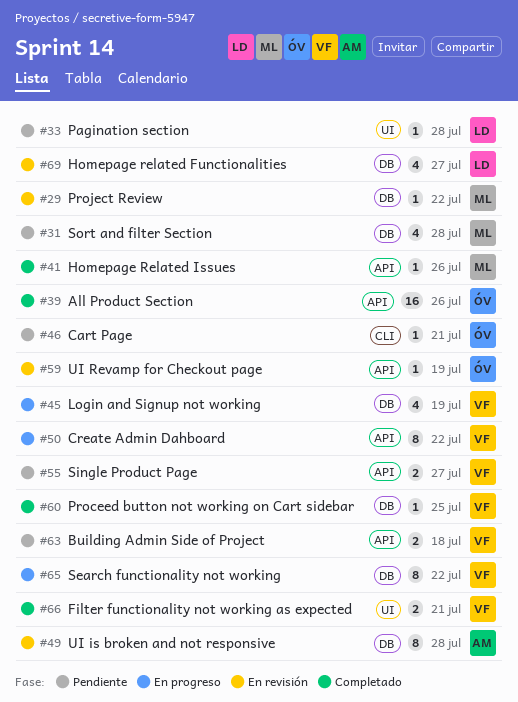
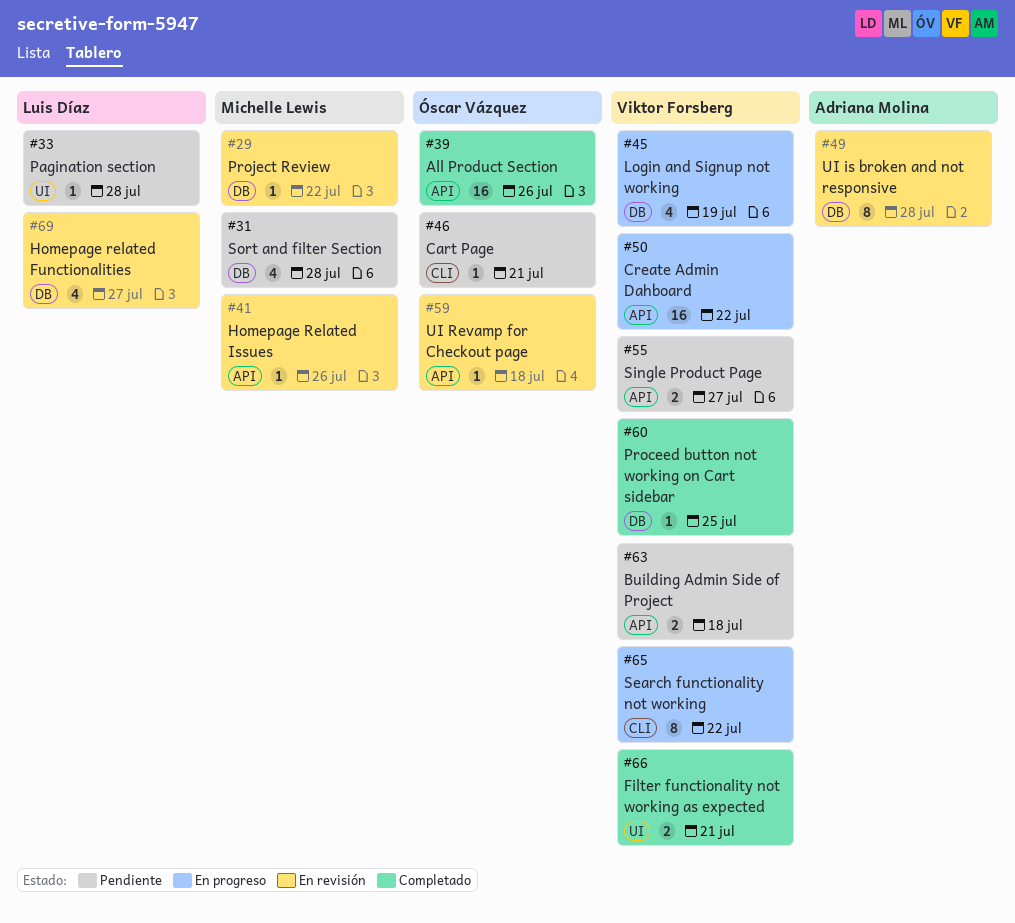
#41, status: Completado -> En revisión
#50, estimate: 8 -> 16
#59, due: Jul 19 -> Jul 18
#65, label: DB -> CLI

